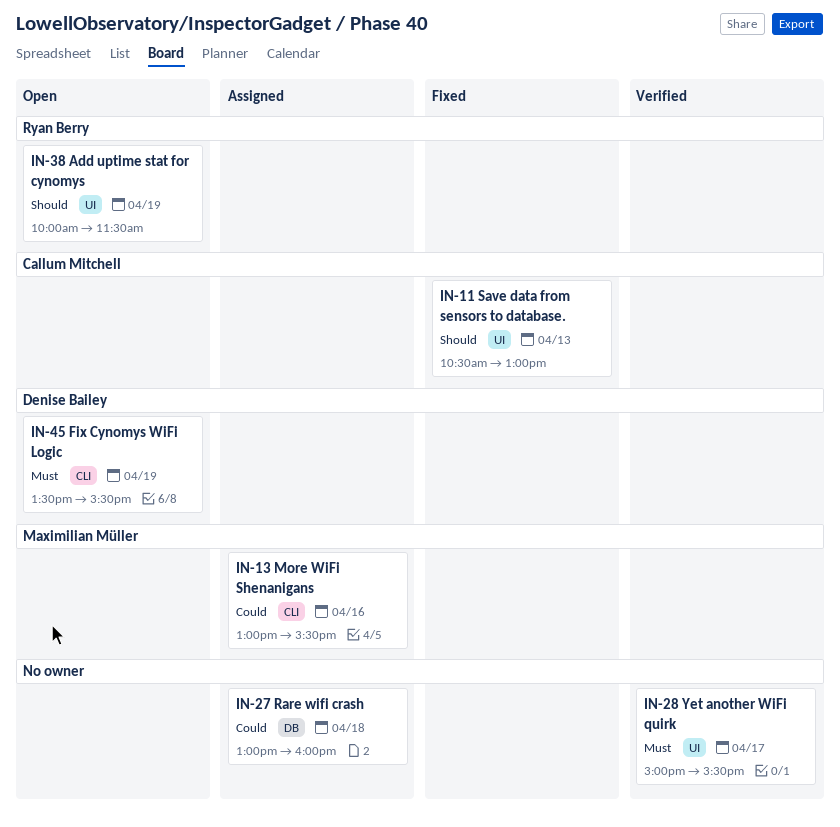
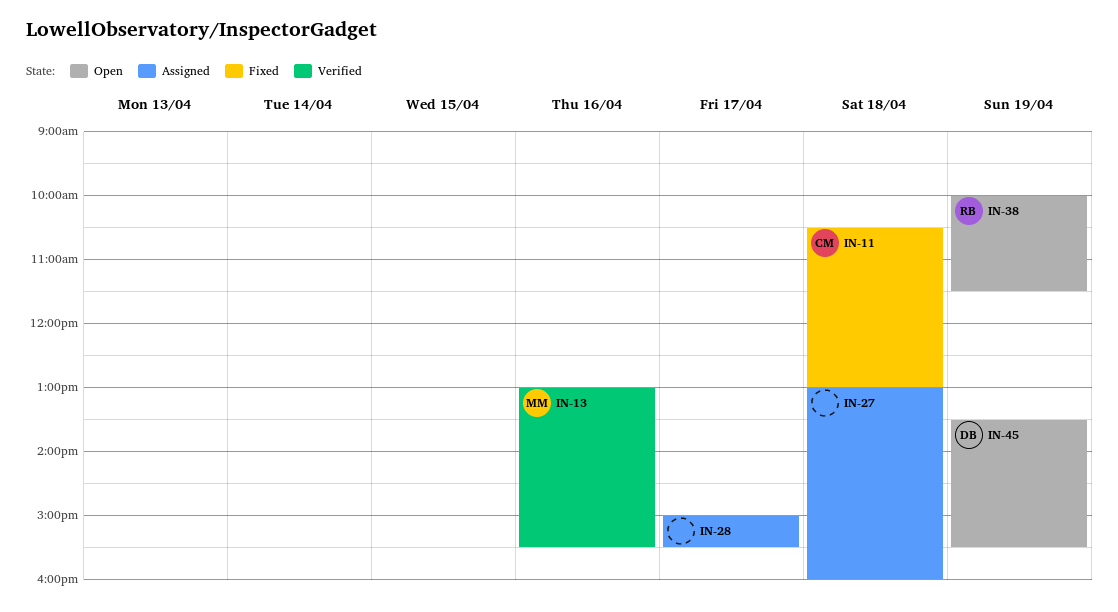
IN-11, day: Apr 13 -> Apr 18
IN-13, status: Assigned -> Verified
IN-28, status: Verified -> Assigned

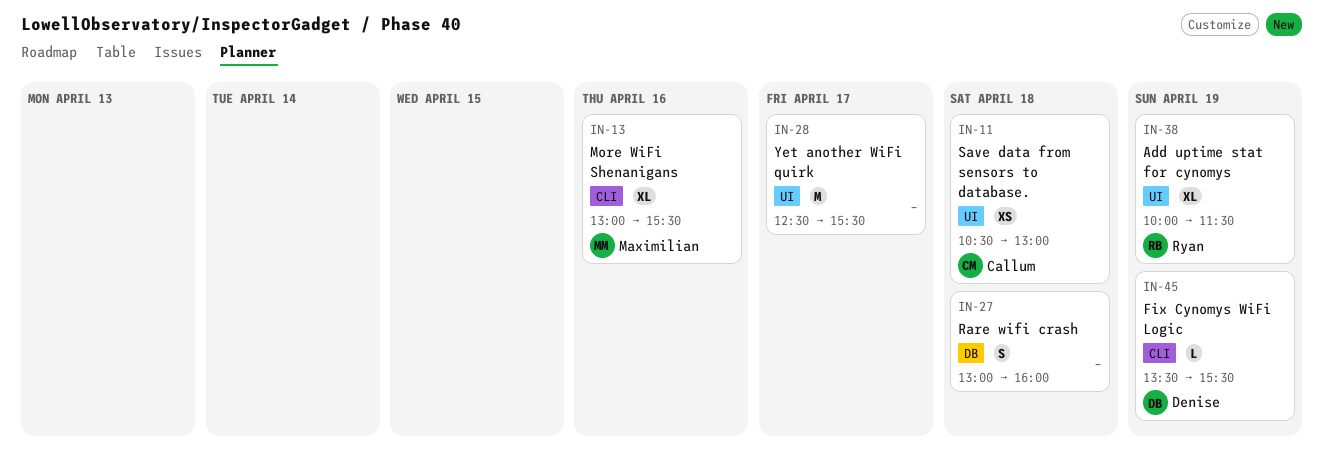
IN-28, begins: 15:00 -> 12:30

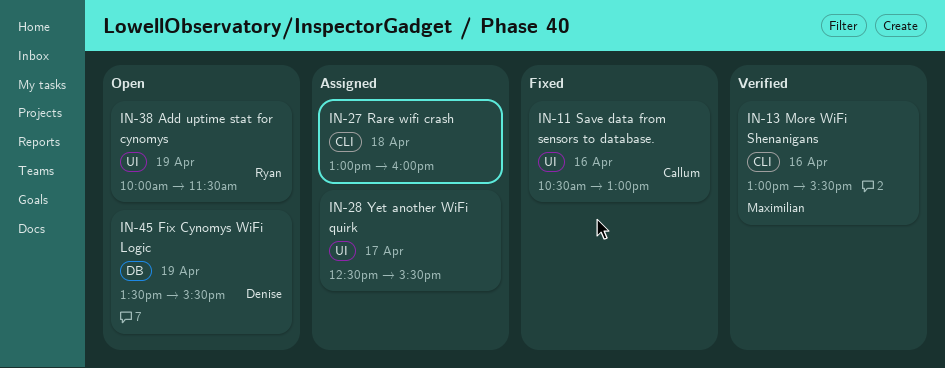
IN-11, day: Apr 18 -> Apr 16
IN-27, label: DB -> CLI
IN-45, label: CLI -> DB

